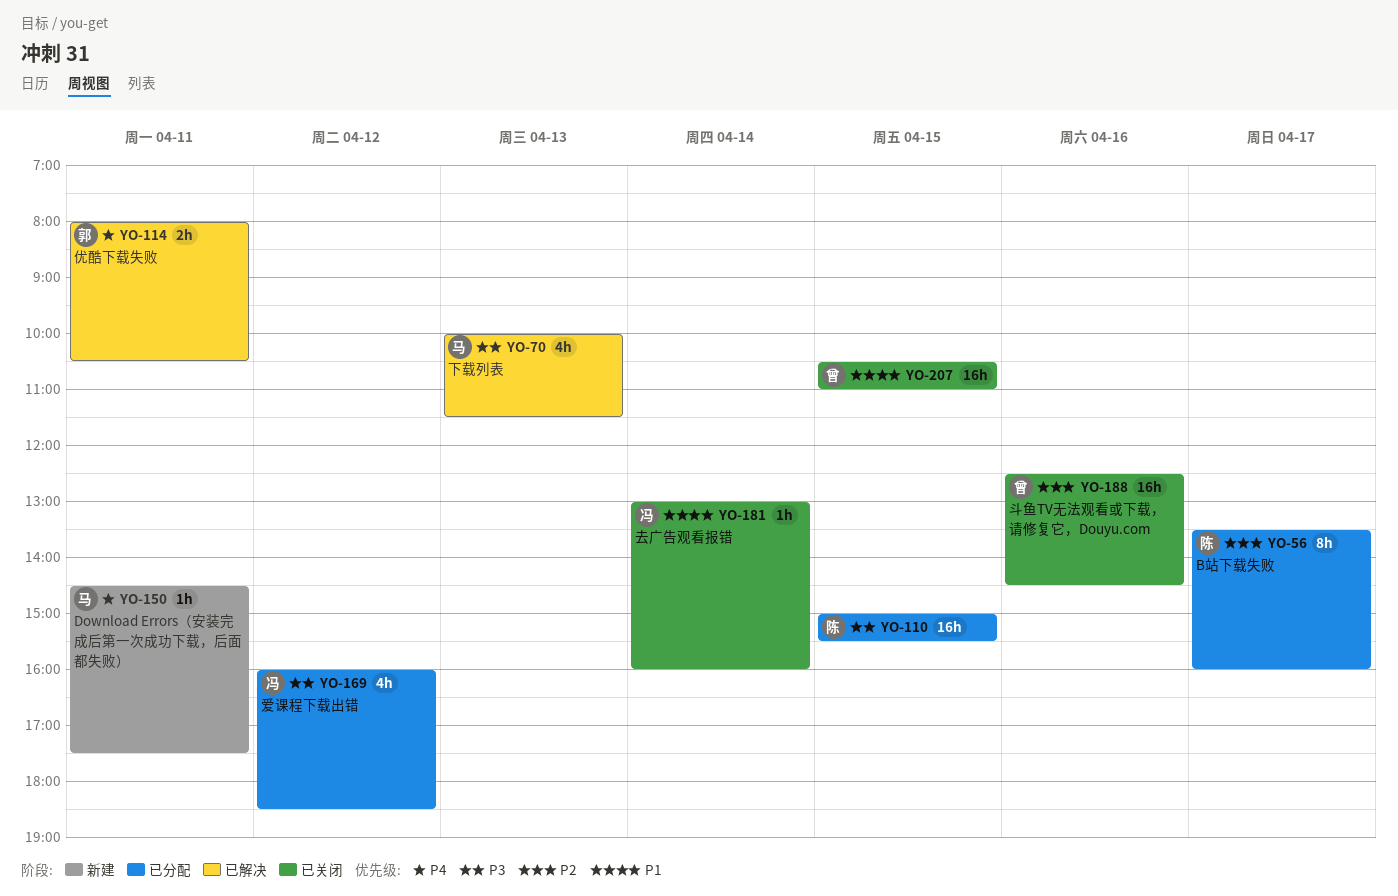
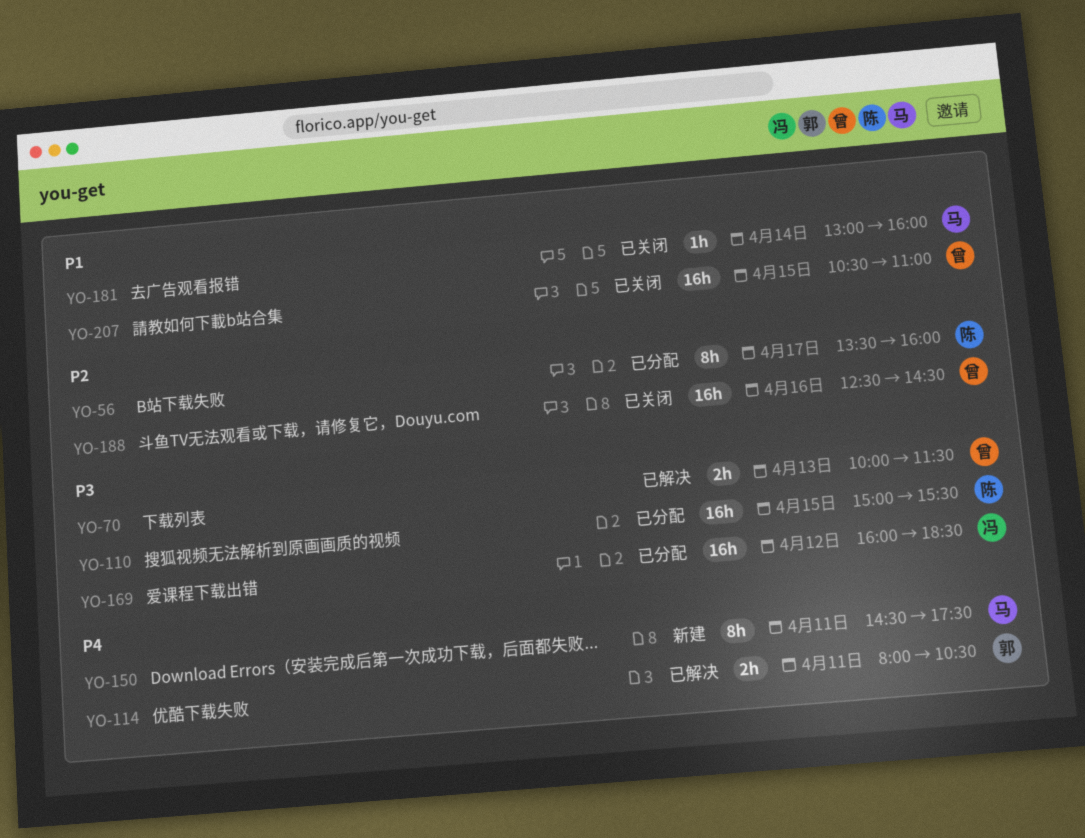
YO-70, owner: 马 -> 曾
YO-70, estimate: 4h -> 2h
YO-150, estimate: 1h -> 8h
YO-169, estimate: 4h -> 16h
YO-181, owner: 冯 -> 马

